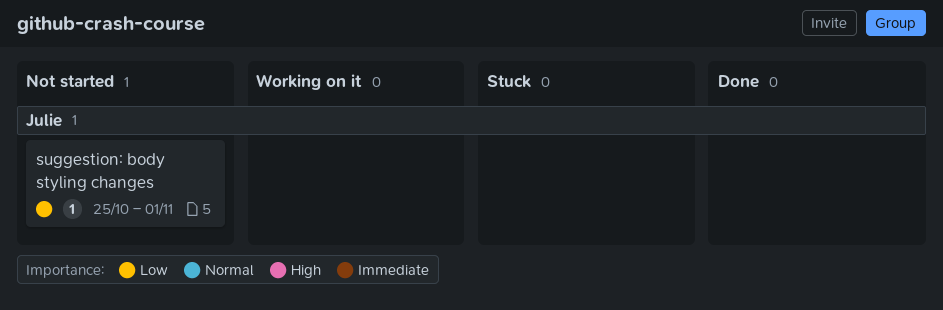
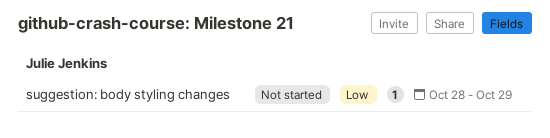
suggestion: body styling changes, start: Oct 25 -> Oct 28
suggestion: body styling changes, due: Nov 1 -> Oct 29

